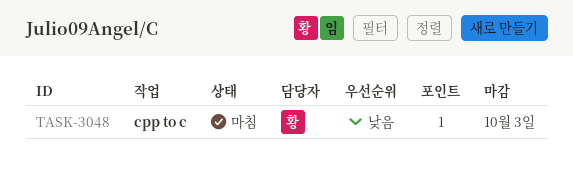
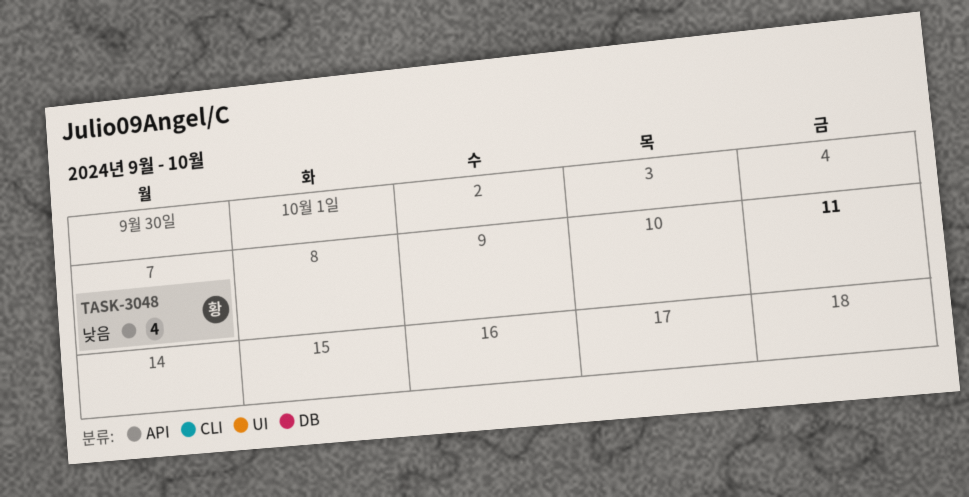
TASK-3048, estimate: 1 -> 4
TASK-3048, due: Oct 3 -> Oct 7

